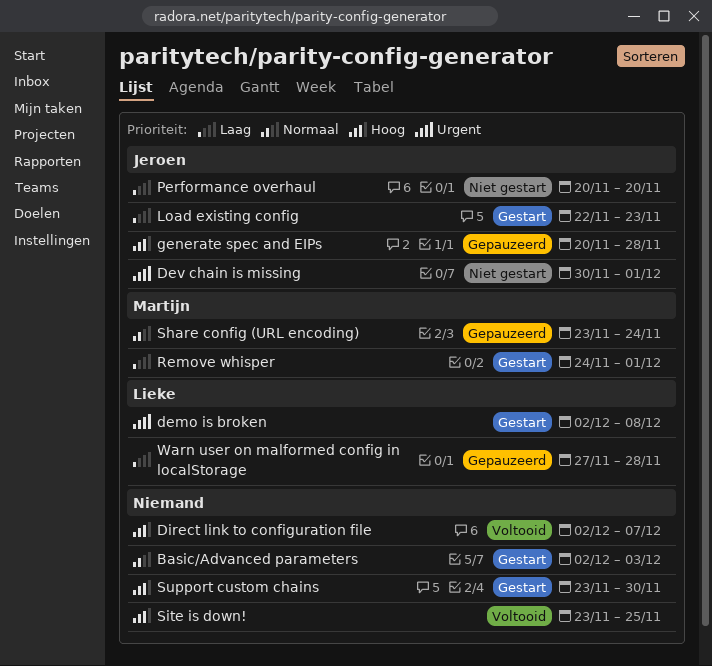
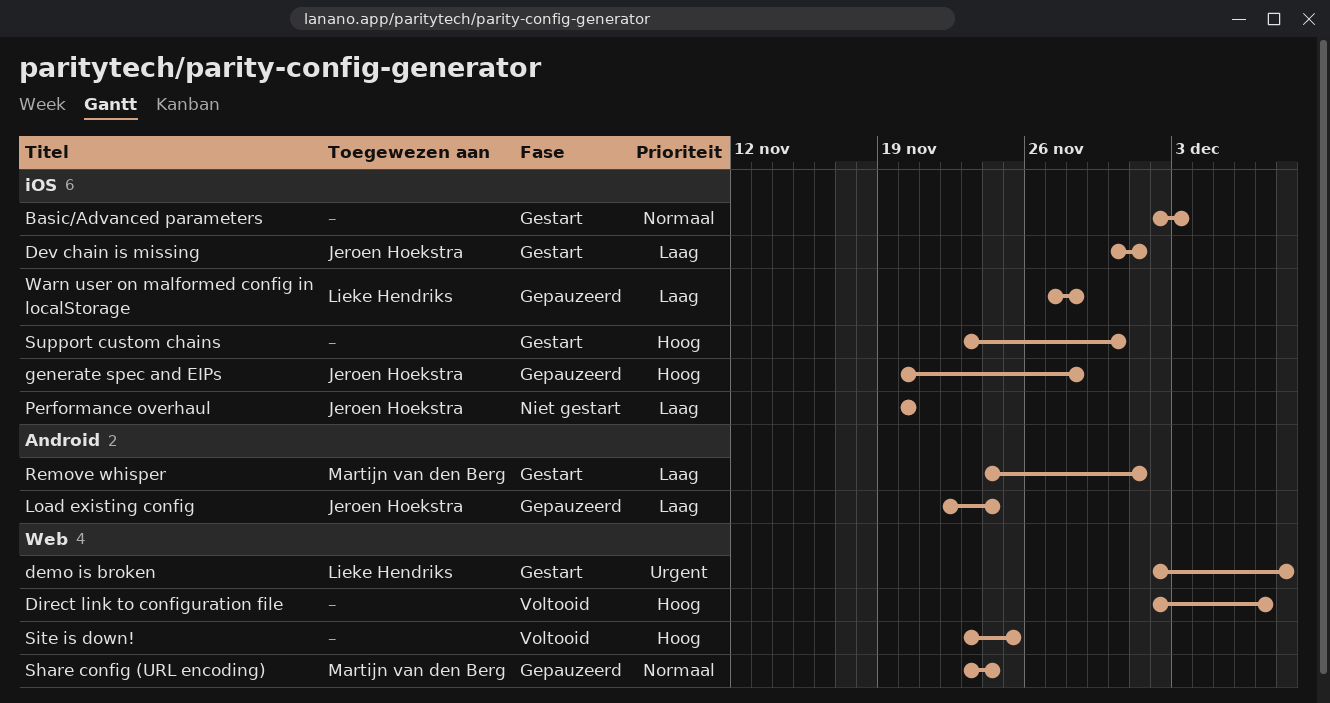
Dev chain is missing, status: Niet gestart -> Gestart
Dev chain is missing, priority: Urgent -> Laag
Load existing config, status: Gestart -> Gepauzeerd
Load existing config, due: Nov 23 -> Nov 24

